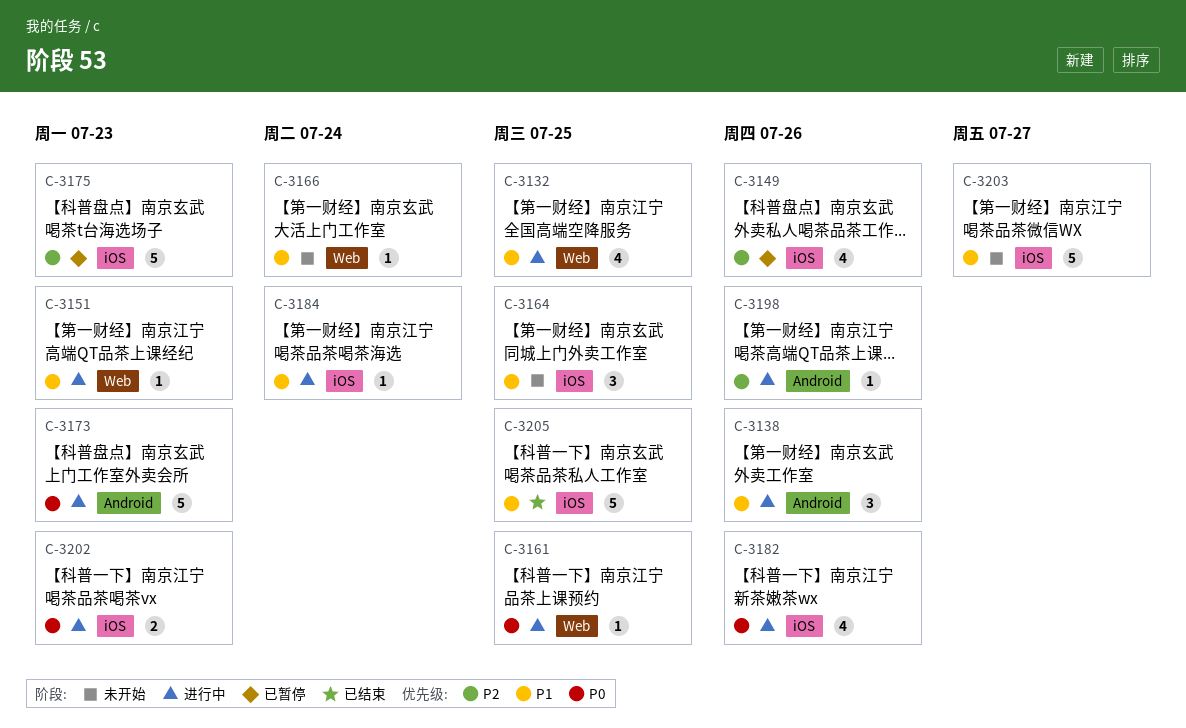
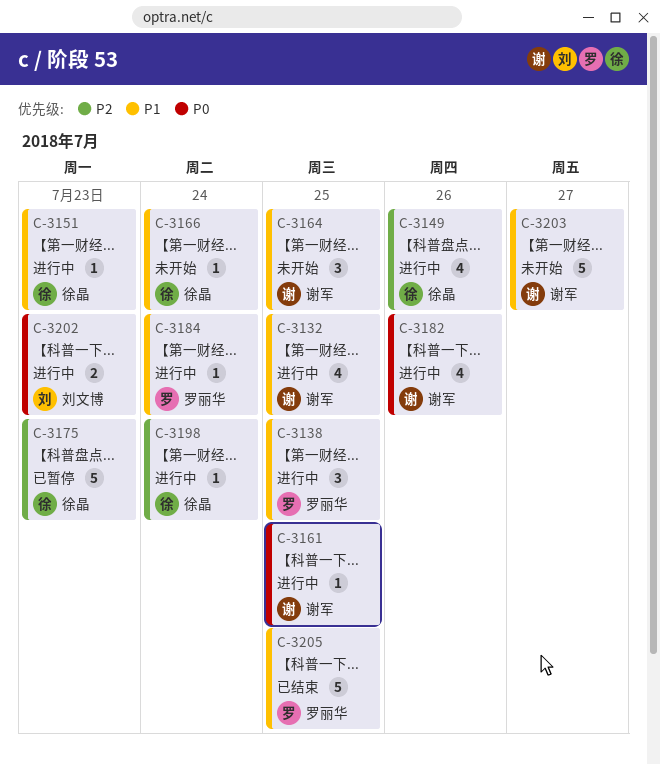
C-3138, due: Jul 26 -> Jul 25
C-3149, status: 已暂停 -> 进行中
C-3173: present -> none
C-3198, due: Jul 26 -> Jul 24

